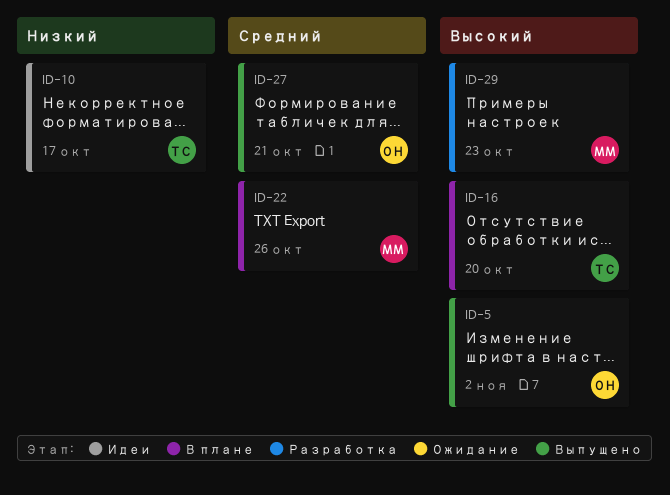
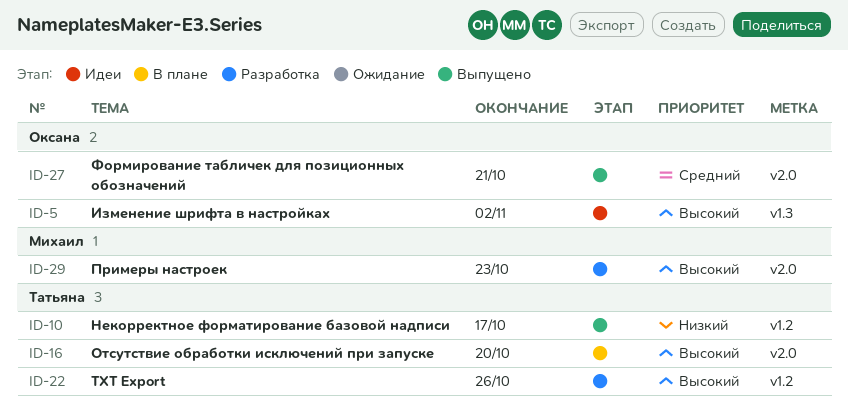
ID-5, status: Выпущено -> Идеи
ID-10, status: Идеи -> Выпущено
ID-22, status: В плане -> Разработка
ID-22, owner: Михаил -> Татьяна
ID-22, priority: Средний -> Высокий

